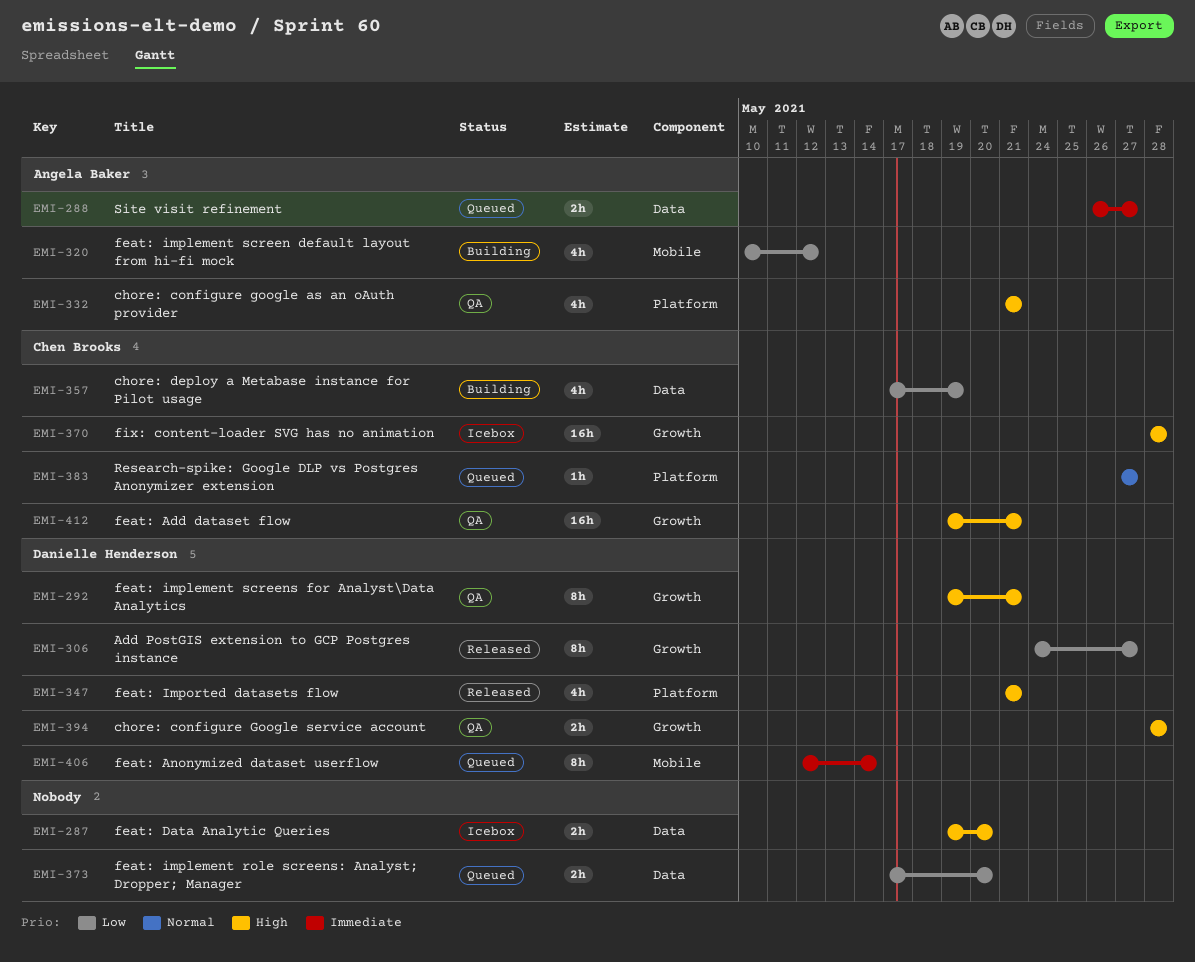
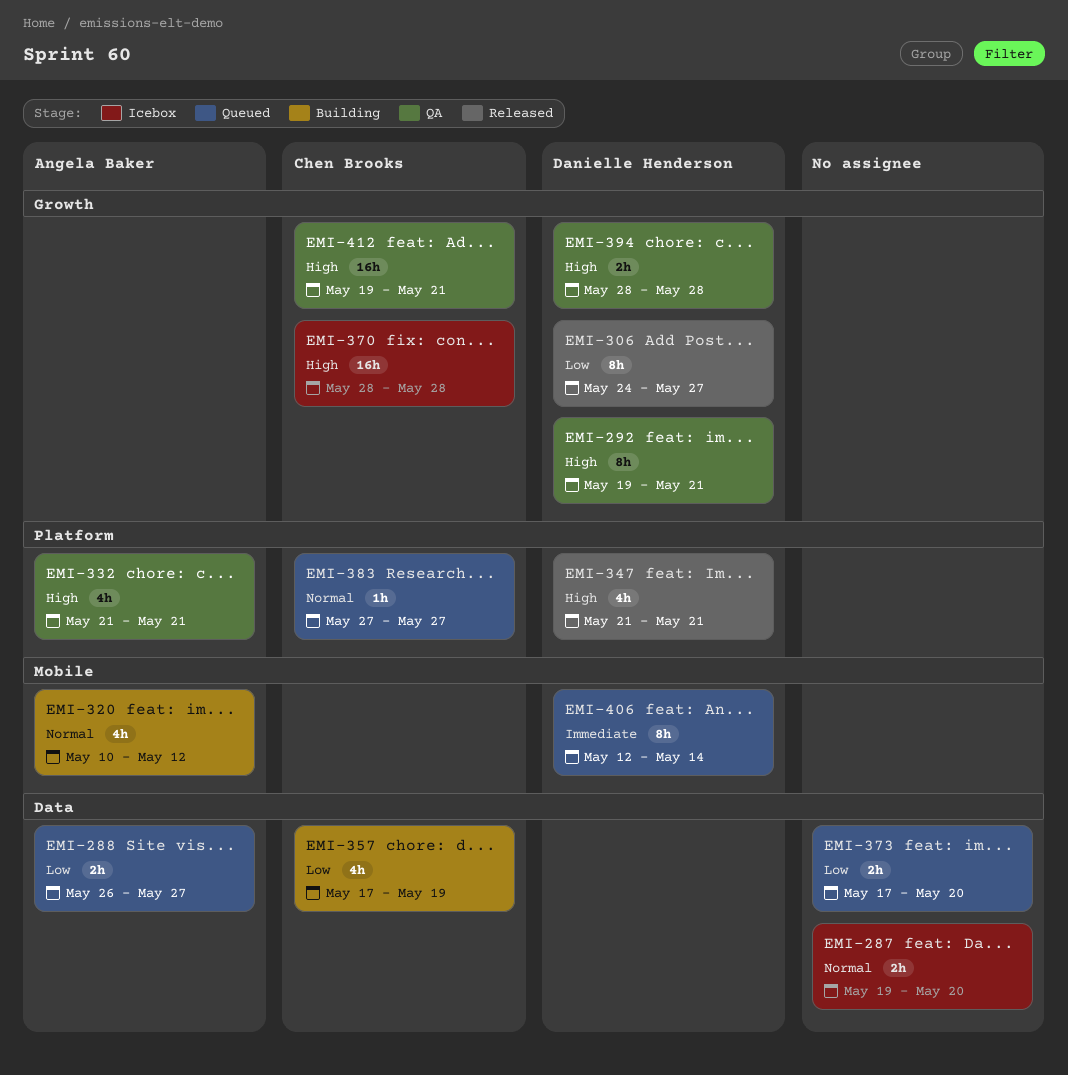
EMI-287, priority: High -> Normal
EMI-288, priority: Immediate -> Low
EMI-320, priority: Low -> Normal

